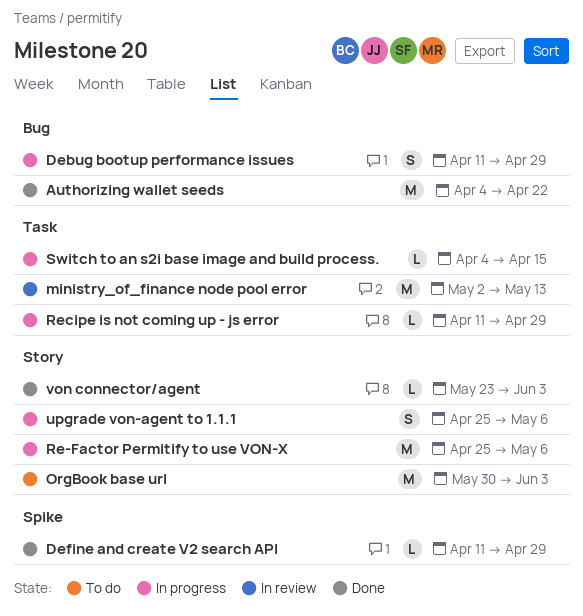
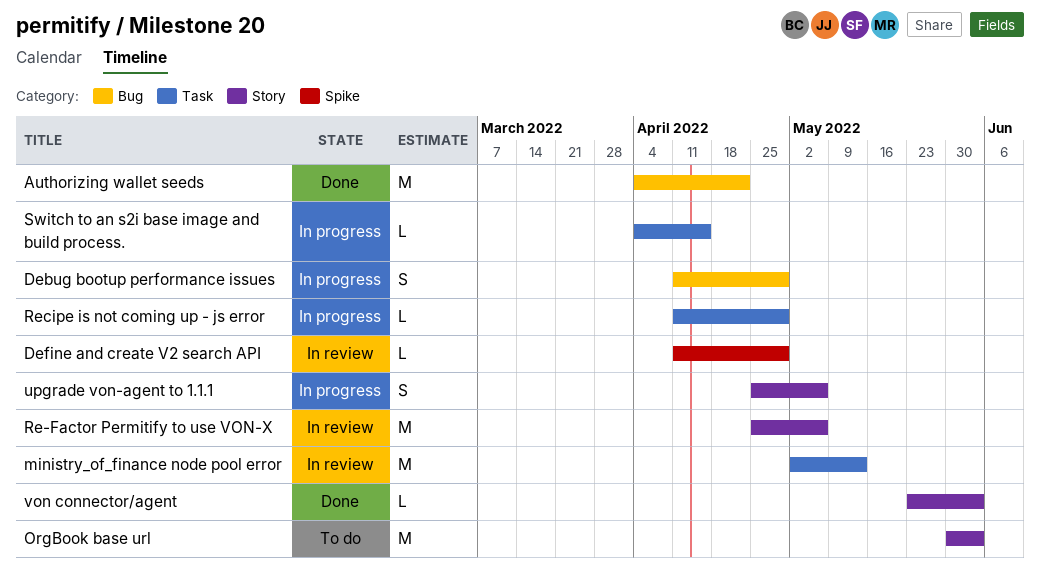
Define and create V2 search API, status: Done -> In review
Re-Factor Permitify to use VON-X, status: In progress -> In review

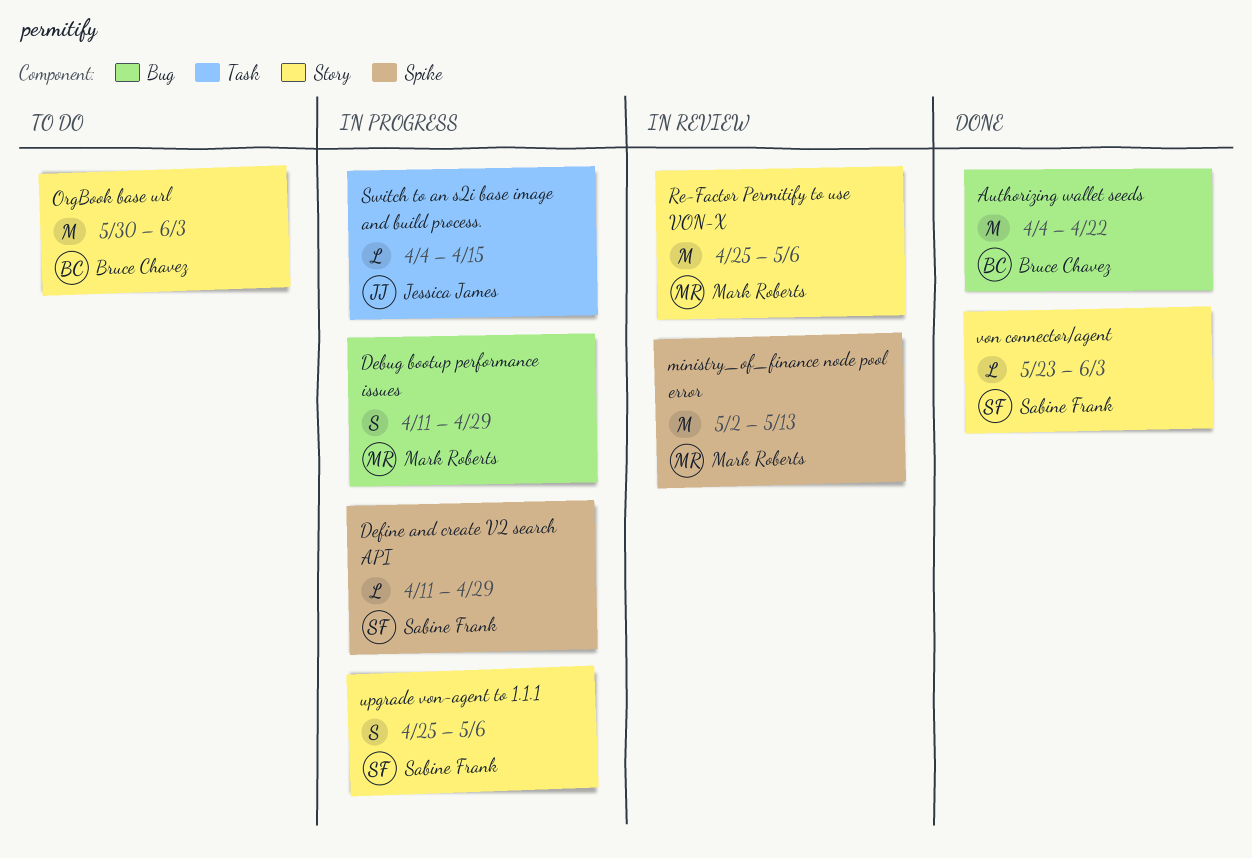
Define and create V2 search API, status: In review -> In progress
ministry_of_finance node pool error, label: Task -> Spike
Recipe is not coming up - js error: present -> none

